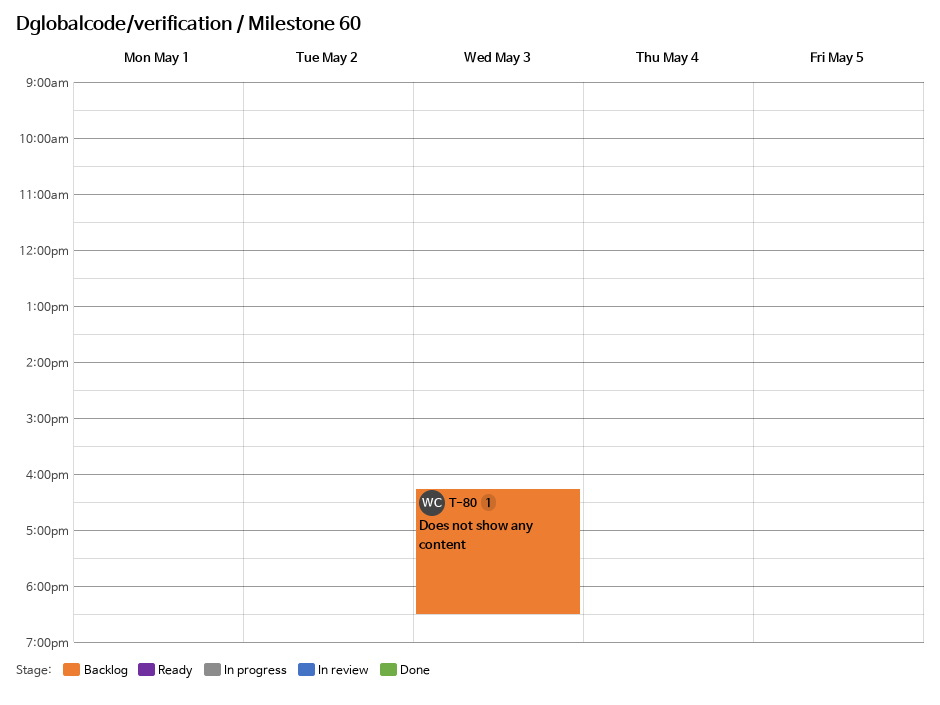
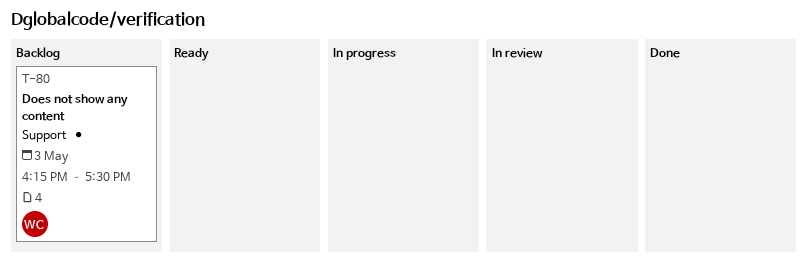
T-80, ends: 18:30 -> 17:30

